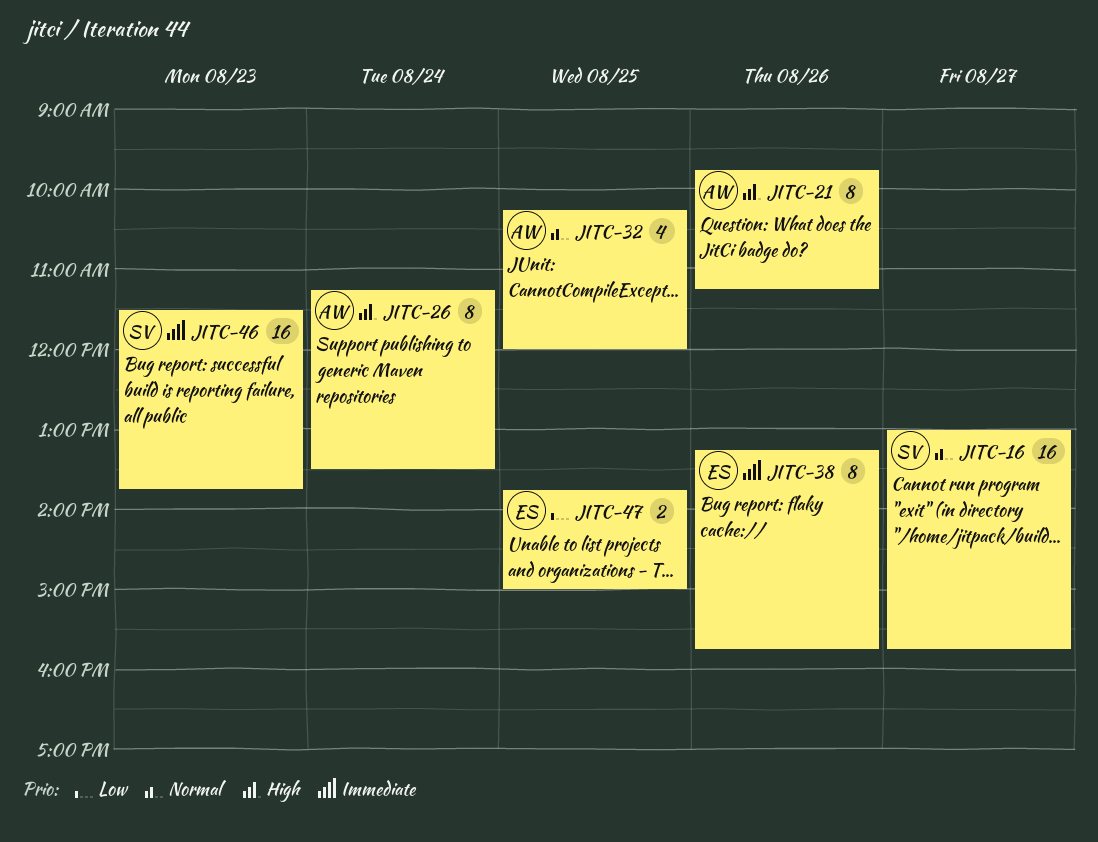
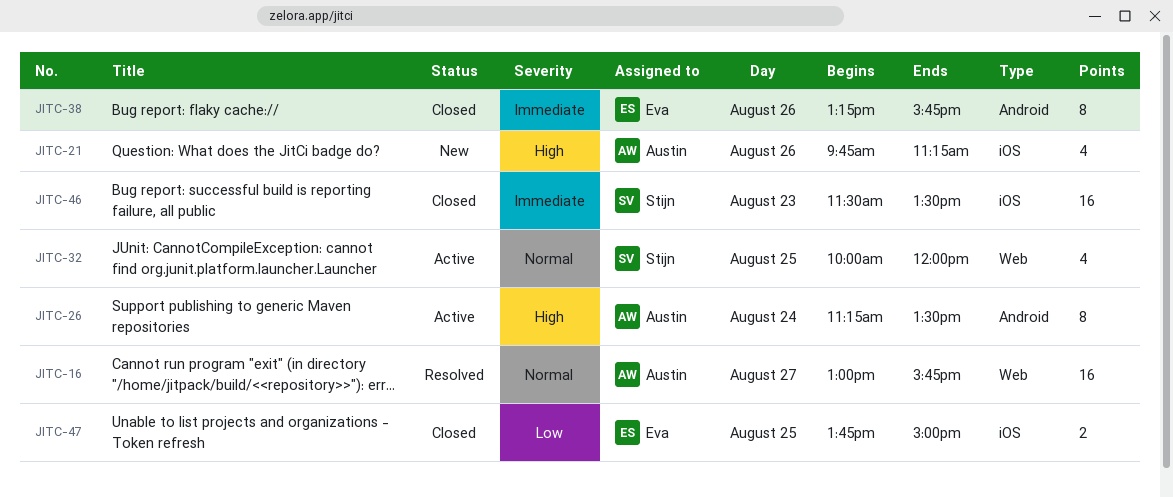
JITC-16, owner: Stijn -> Austin
JITC-21, estimate: 8 -> 4
JITC-32, owner: Austin -> Stijn
JITC-32, begins: 10:15 -> 10:00
JITC-46, ends: 13:45 -> 13:30

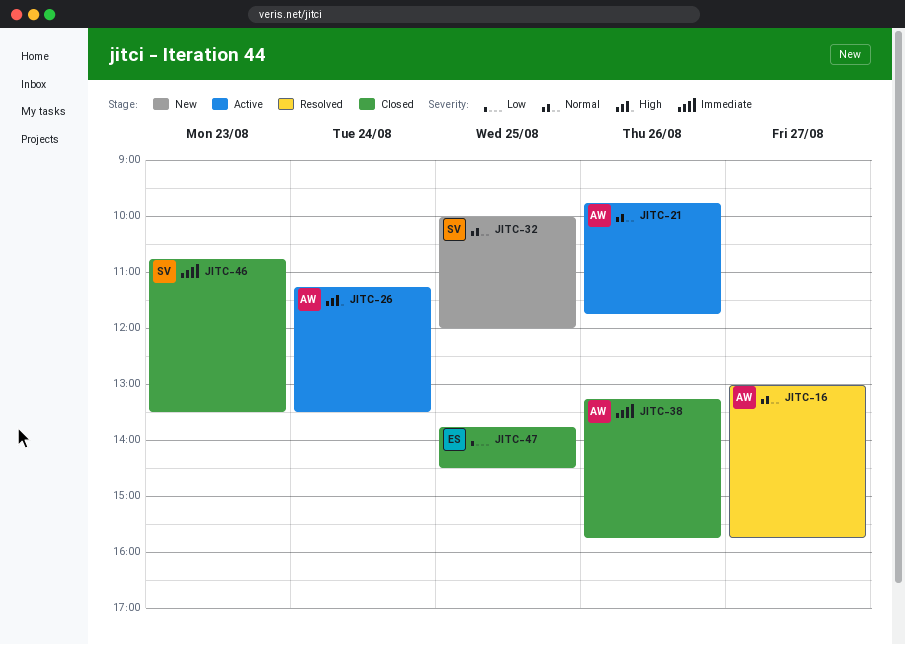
JITC-21, status: New -> Active
JITC-21, priority: High -> Normal
JITC-21, ends: 11:15 -> 11:45
JITC-32, status: Active -> New
JITC-38, owner: Eva -> Austin
JITC-46, begins: 11:30 -> 10:45
JITC-47, ends: 15:00 -> 14:30

